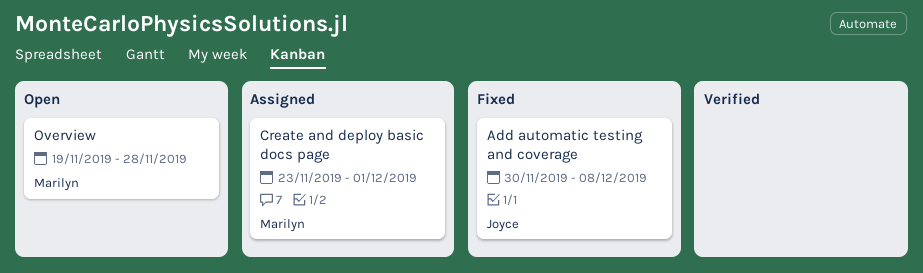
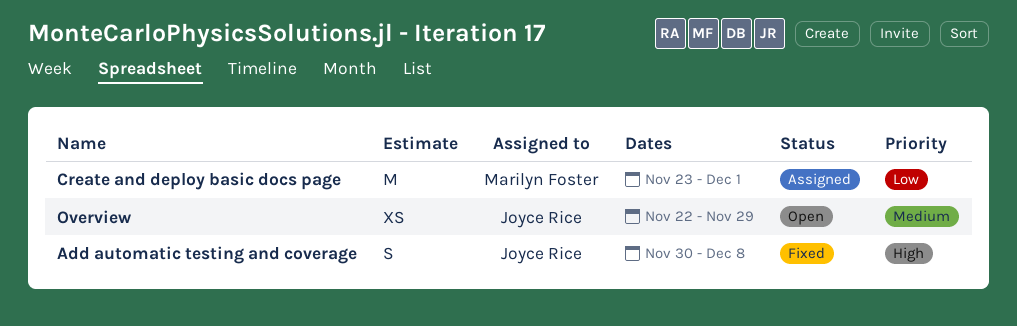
Overview, owner: Marilyn Foster -> Joyce Rice
Overview, start: Nov 19 -> Nov 22
Overview, due: Nov 28 -> Nov 29

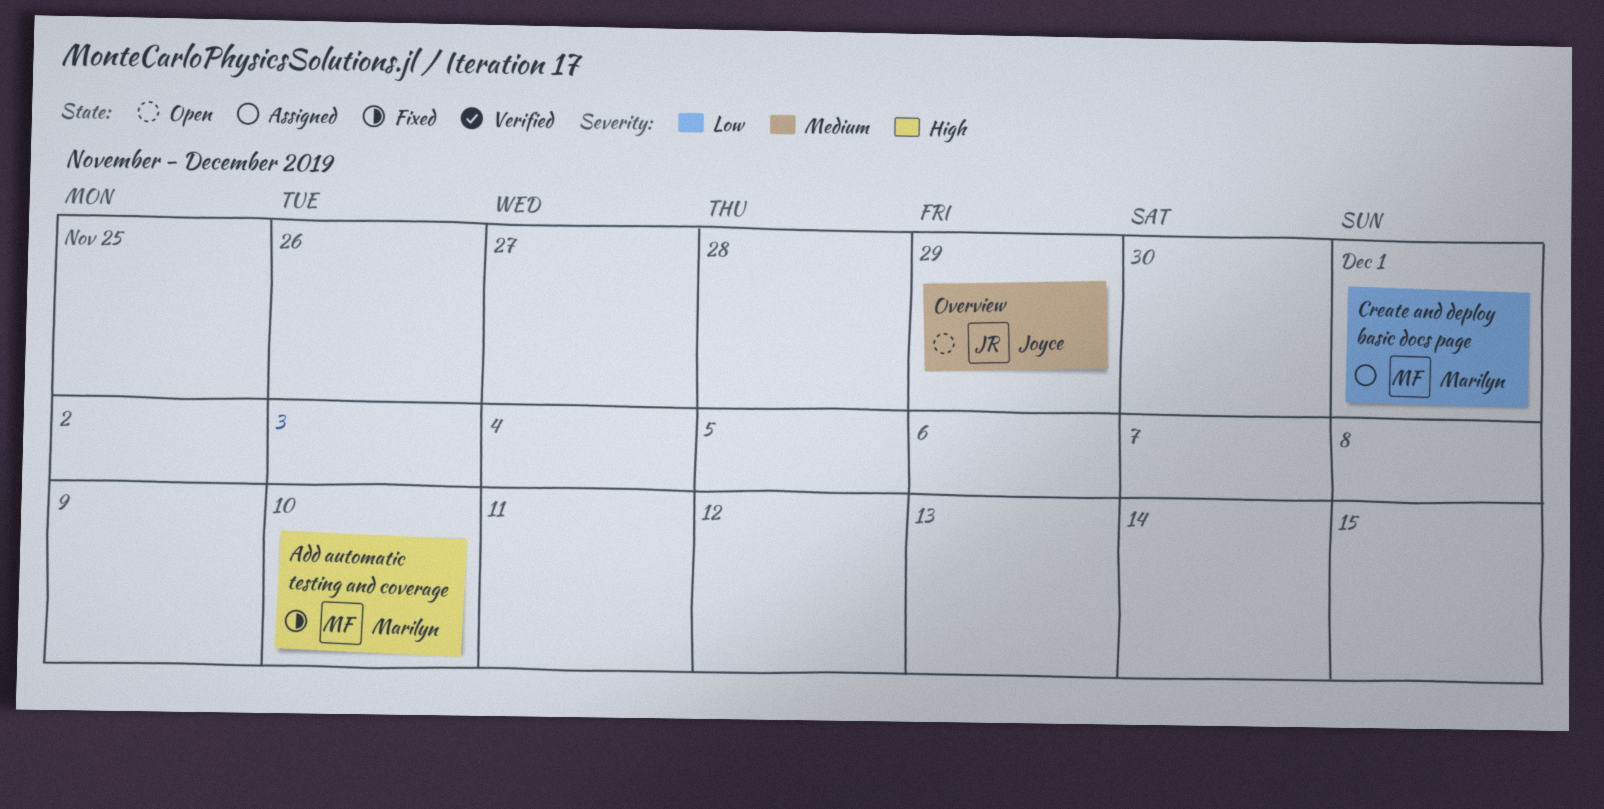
Add automatic testing and coverage, owner: Joyce Rice -> Marilyn Foster
Add automatic testing and coverage, due: Dec 8 -> Dec 10

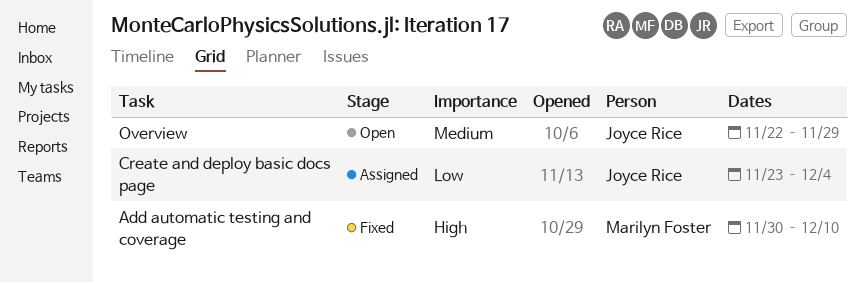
Create and deploy basic docs page, owner: Marilyn Foster -> Joyce Rice
Create and deploy basic docs page, due: Dec 1 -> Dec 4

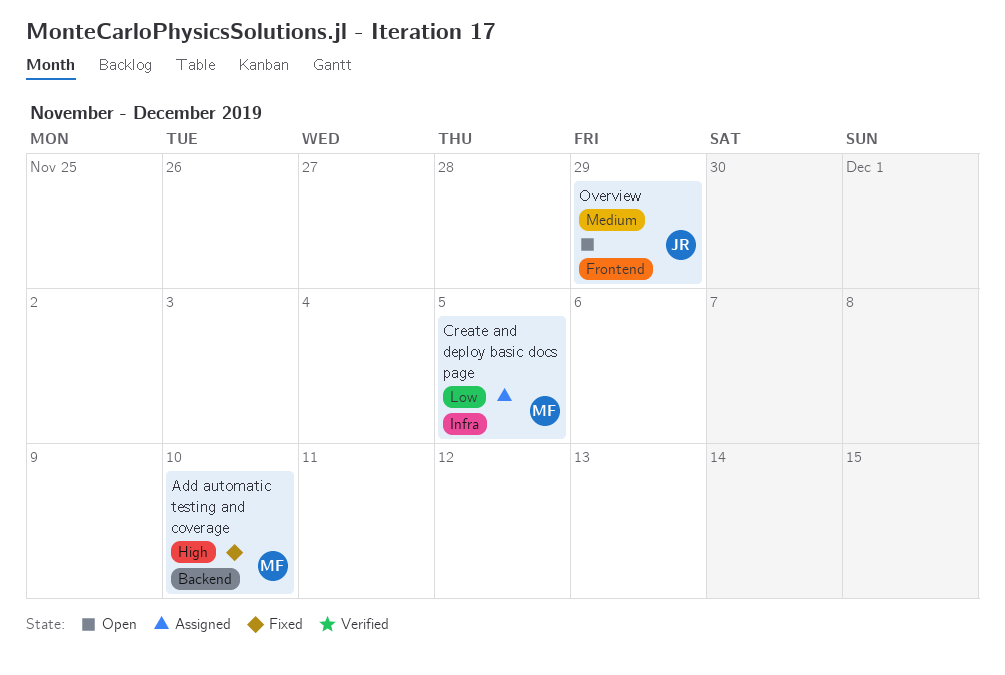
Create and deploy basic docs page, owner: Joyce Rice -> Marilyn Foster
Create and deploy basic docs page, due: Dec 4 -> Dec 5

